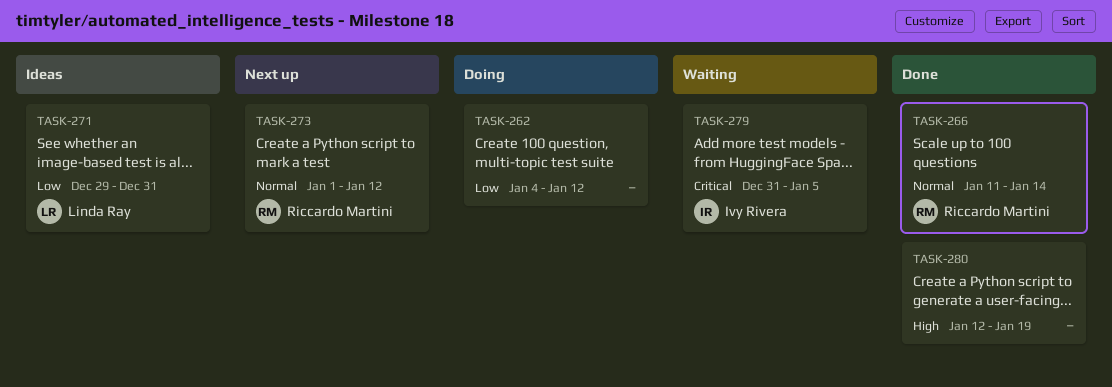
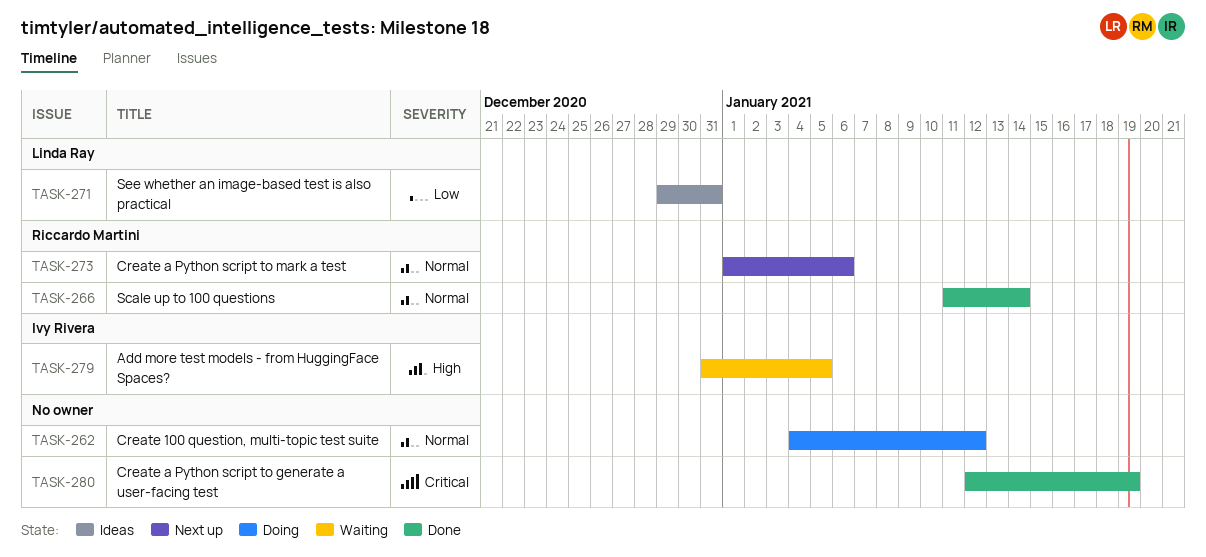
TASK-262, priority: Low -> Normal
TASK-273, due: Jan 12 -> Jan 6
TASK-279, priority: Critical -> High
TASK-280, priority: High -> Critical

